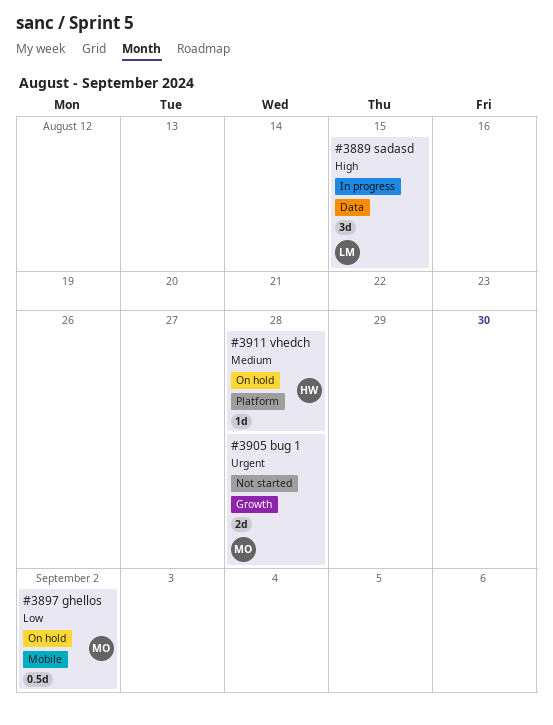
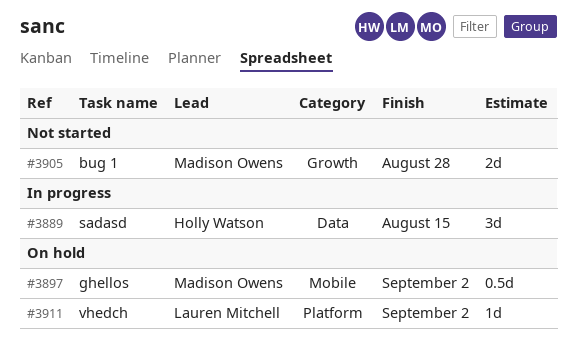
#3889, owner: Lauren Mitchell -> Holly Watson
#3911, owner: Holly Watson -> Lauren Mitchell
#3911, due: Aug 28 -> Sep 2

